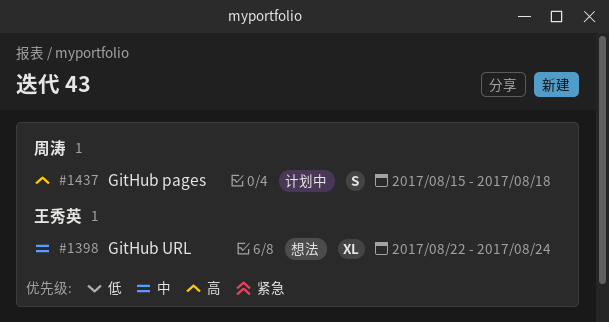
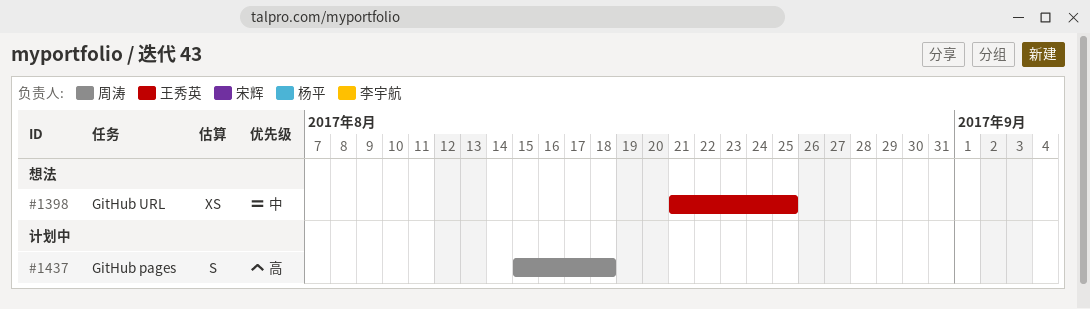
#1398, estimate: XL -> XS
#1398, start: Aug 22 -> Aug 21
#1398, due: Aug 24 -> Aug 25

